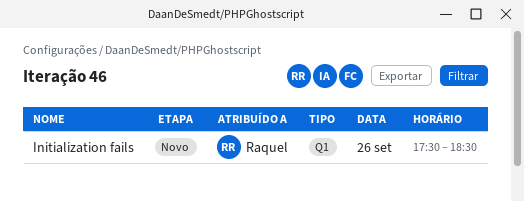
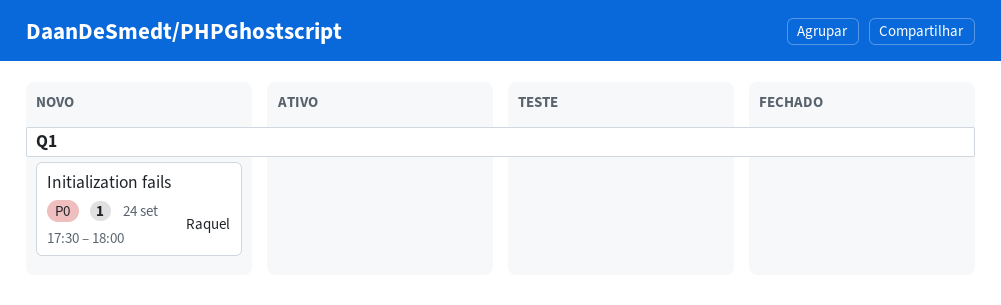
Initialization fails, day: Sep 26 -> Sep 24
Initialization fails, ends: 18:30 -> 18:00

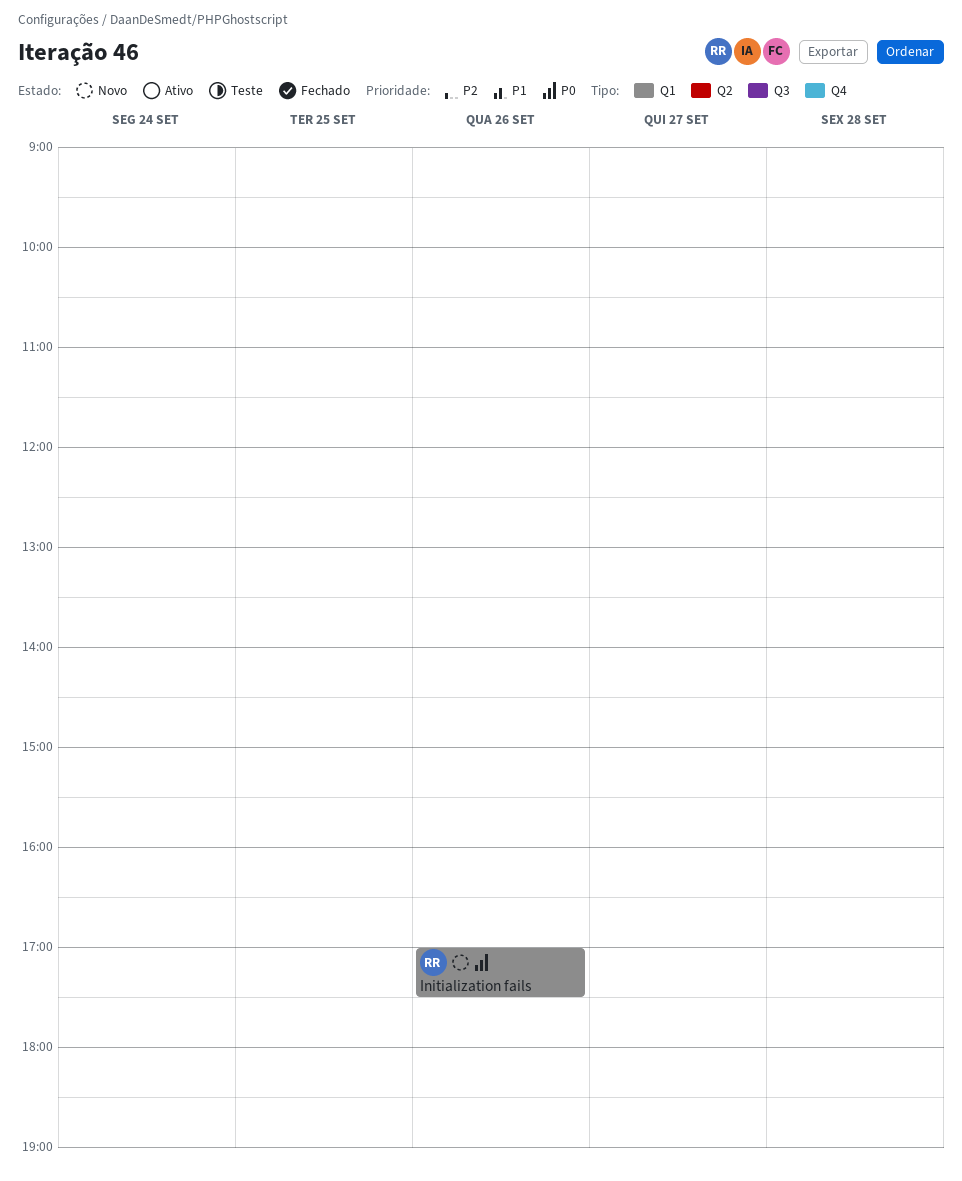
Initialization fails, day: Sep 24 -> Sep 26
Initialization fails, begins: 17:30 -> 17:00
Initialization fails, ends: 18:00 -> 17:30

